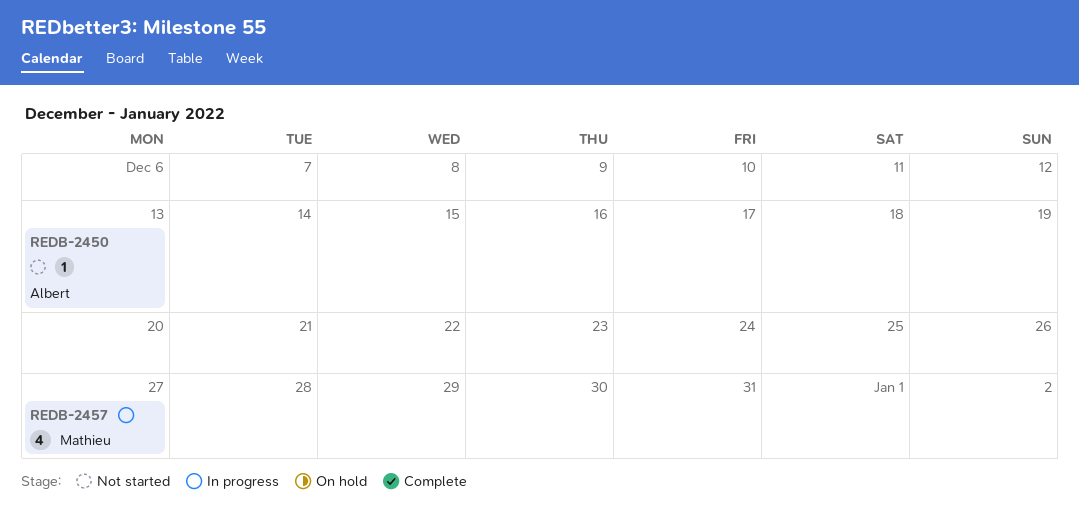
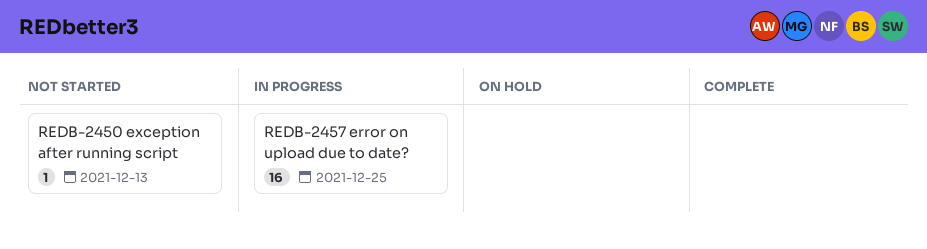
REDB-2457, estimate: 4 -> 16
REDB-2457, due: Dec 27 -> Dec 25

